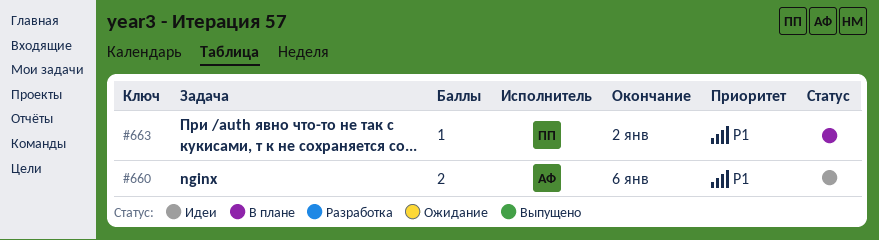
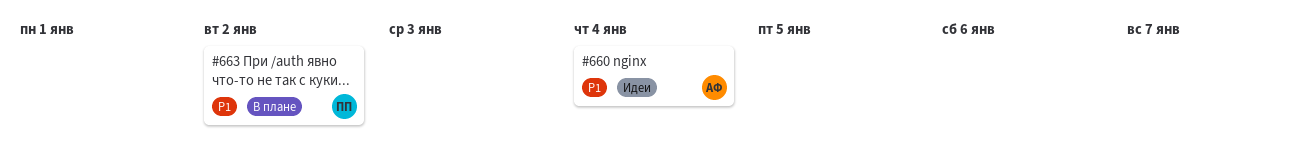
#660, due: Jan 6 -> Jan 4

